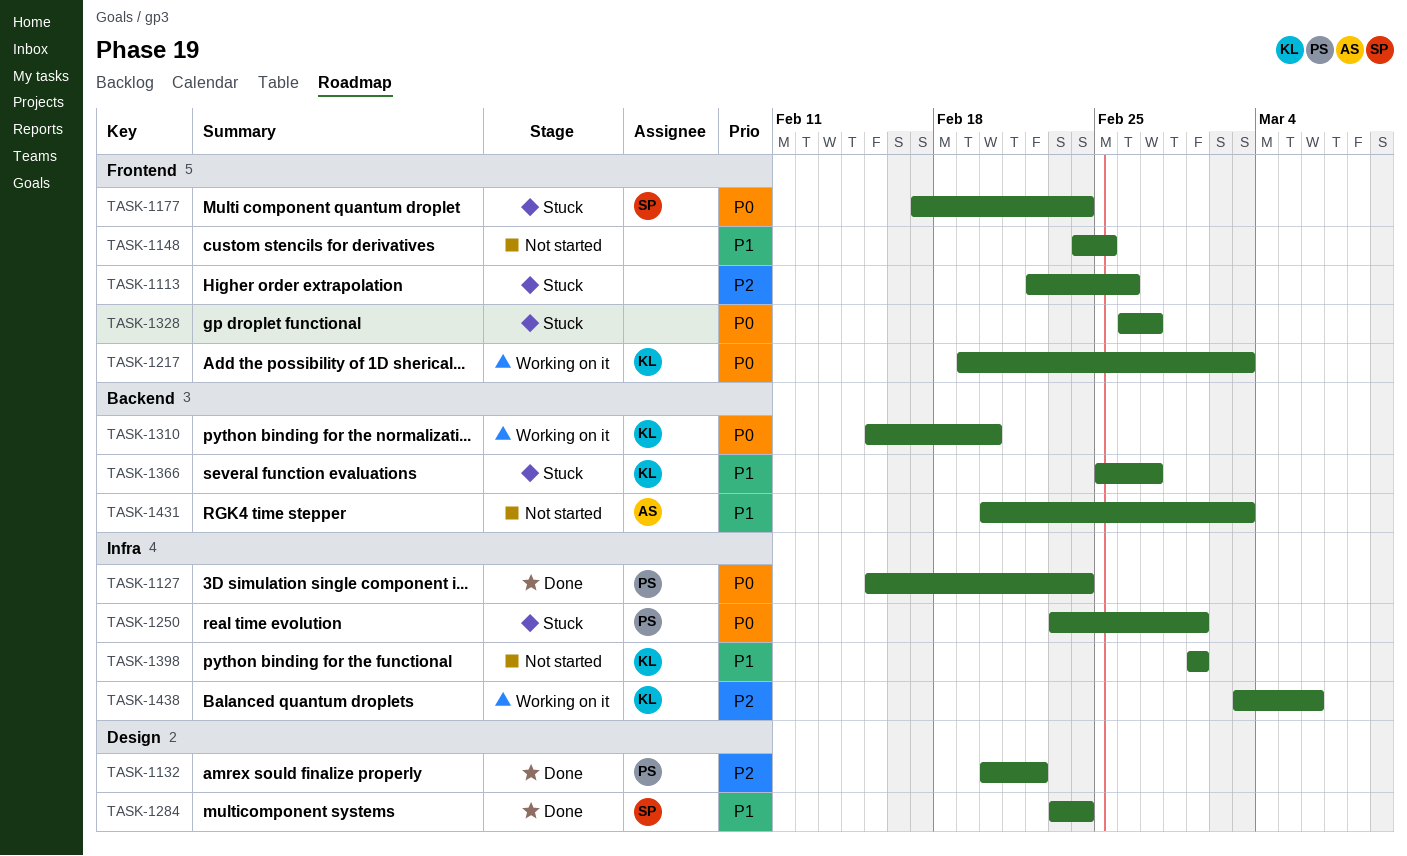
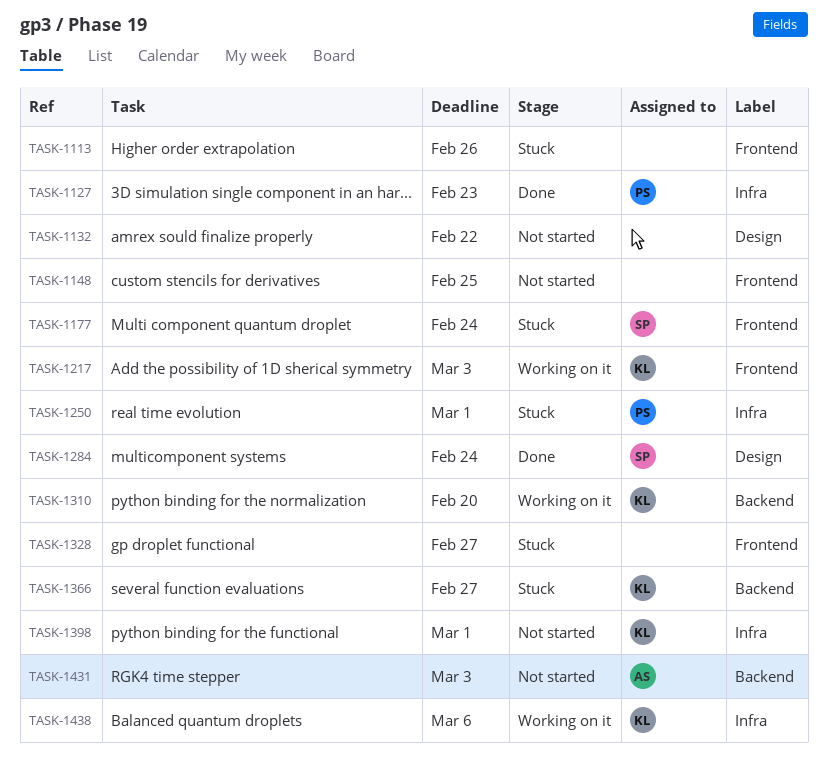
TASK-1127, due: Feb 24 -> Feb 23
TASK-1132, status: Done -> Not started
TASK-1132, owner: PS -> none

